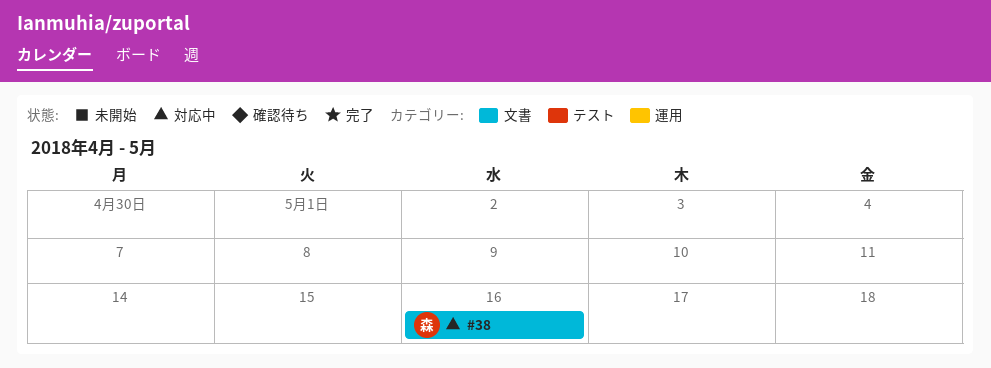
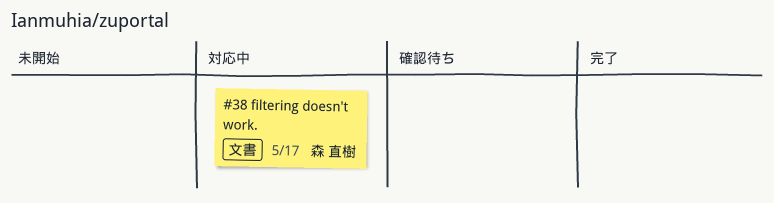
#38, due: May 16 -> May 17

